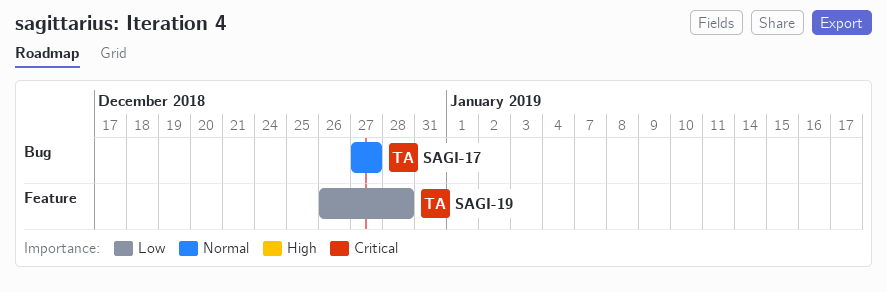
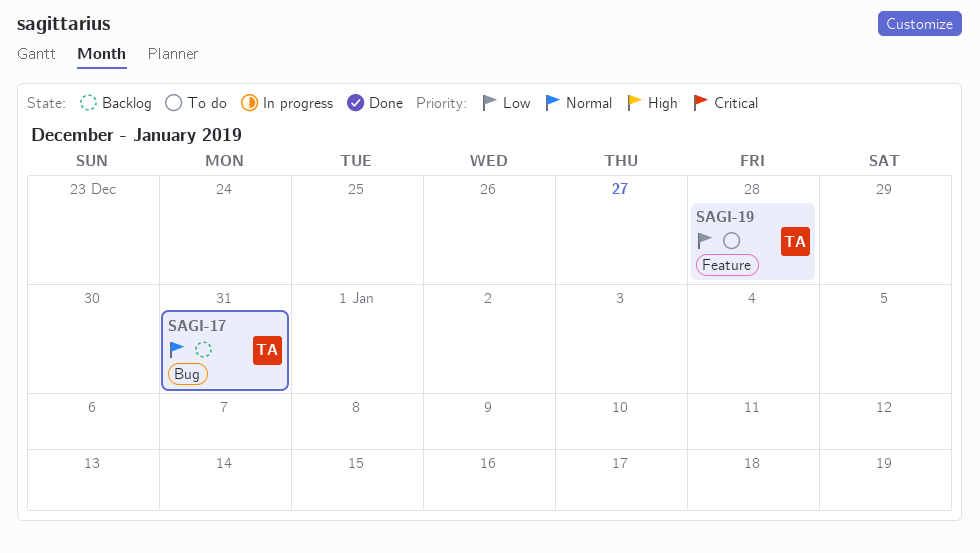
SAGI-17, due: Dec 27 -> Dec 31

